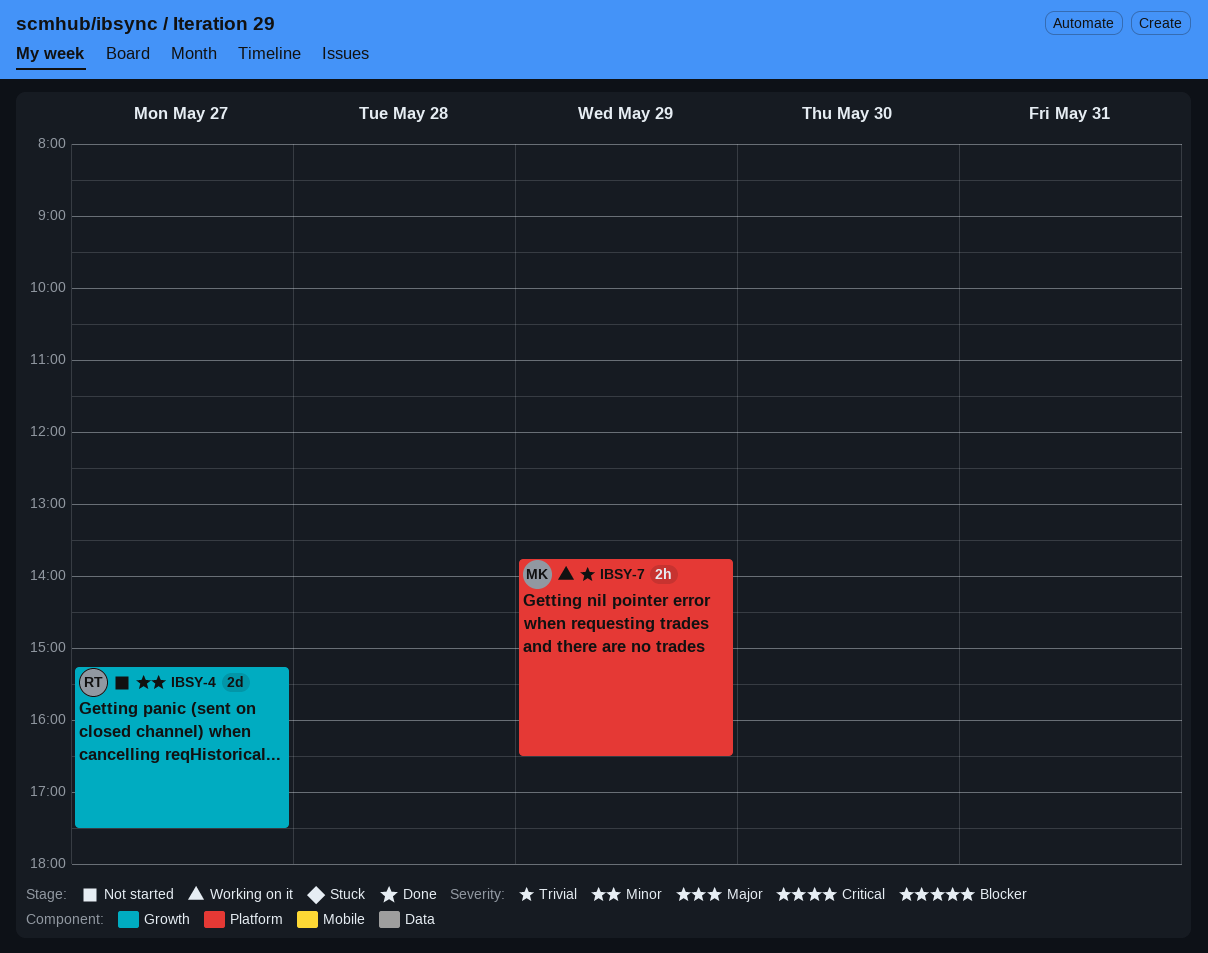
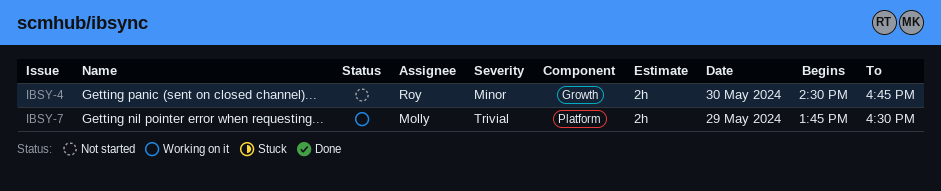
IBSY-4, estimate: 2d -> 2h
IBSY-4, day: May 27 -> May 30
IBSY-4, begins: 15:15 -> 14:30
IBSY-4, ends: 17:30 -> 16:45

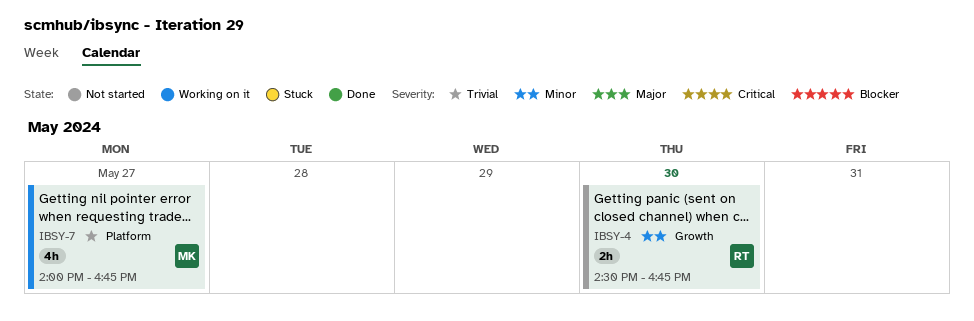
IBSY-7, estimate: 2h -> 4h
IBSY-7, day: May 29 -> May 27
IBSY-7, begins: 13:45 -> 14:00
IBSY-7, ends: 16:30 -> 16:45

